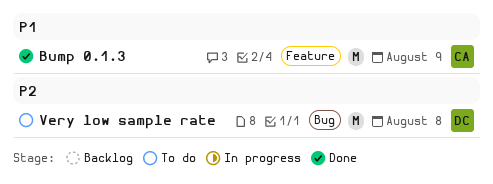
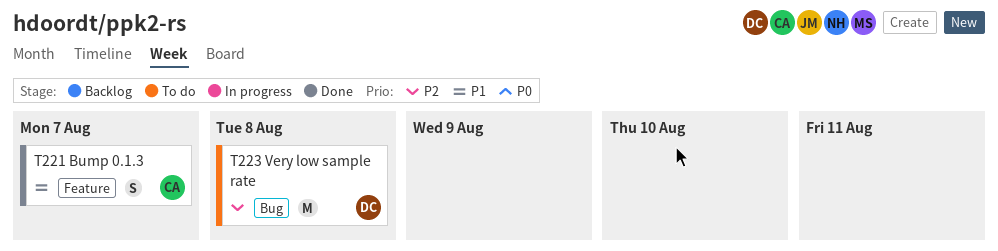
Bump 0.1.3, estimate: M -> S
Bump 0.1.3, due: Aug 9 -> Aug 7

